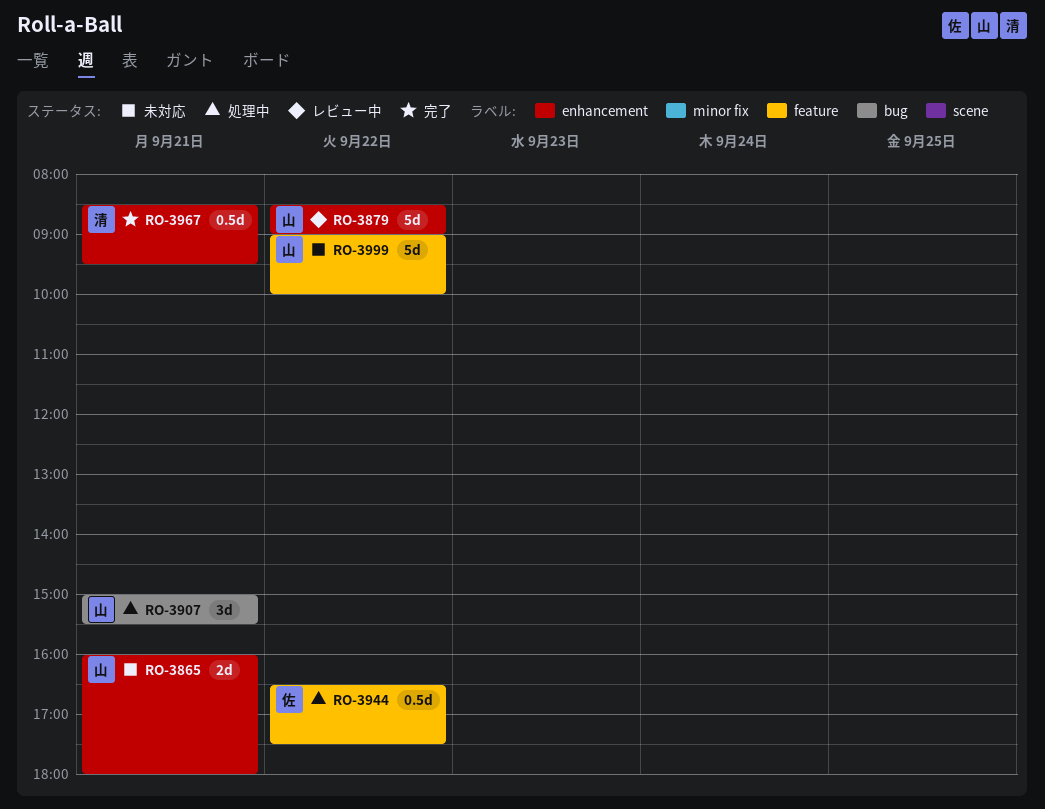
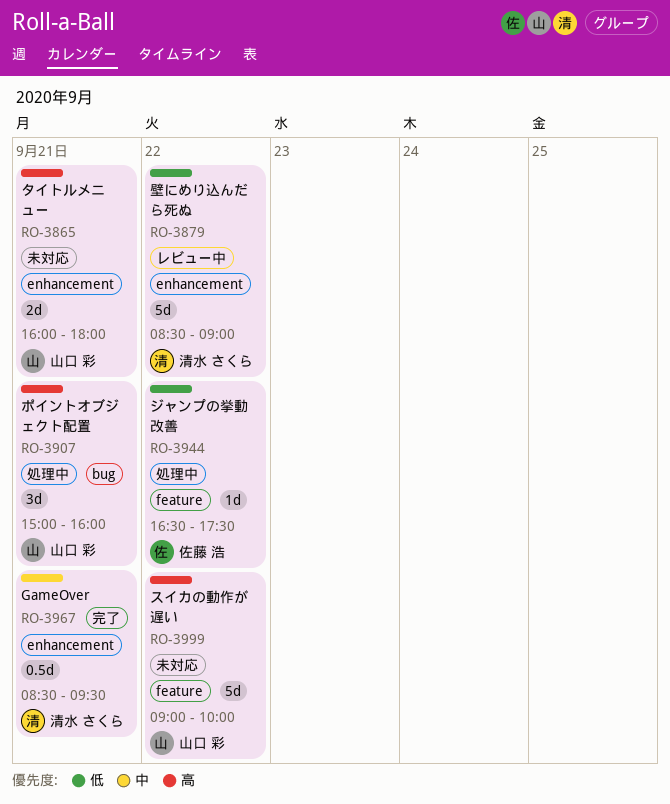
RO-3879, owner: 山口 彩 -> 清水 さくら
RO-3907, ends: 15:30 -> 16:00
RO-3944, estimate: 0.5d -> 1d

